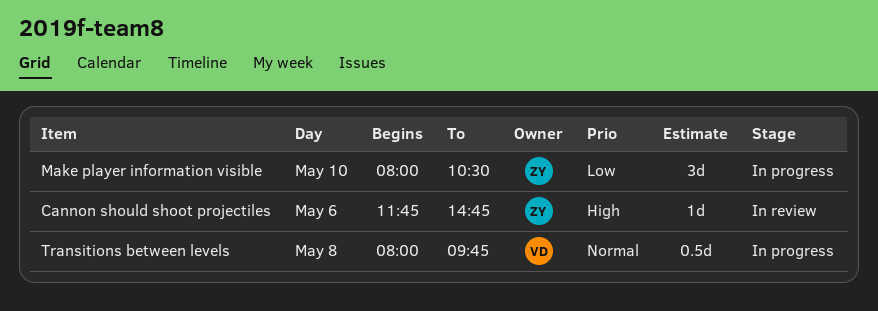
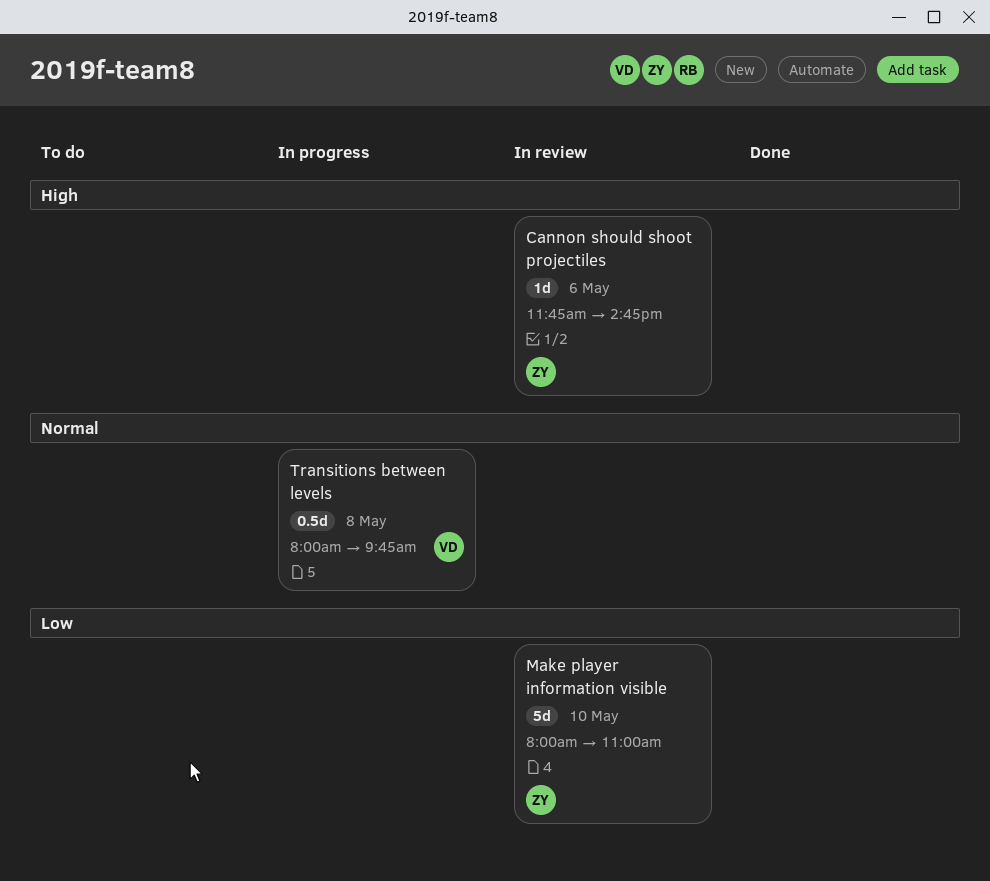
Make player information visible, status: In progress -> In review
Make player information visible, estimate: 3d -> 5d
Make player information visible, ends: 10:30 -> 11:00

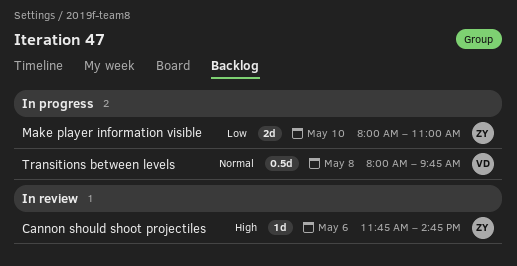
Make player information visible, status: In review -> In progress
Make player information visible, estimate: 5d -> 2d

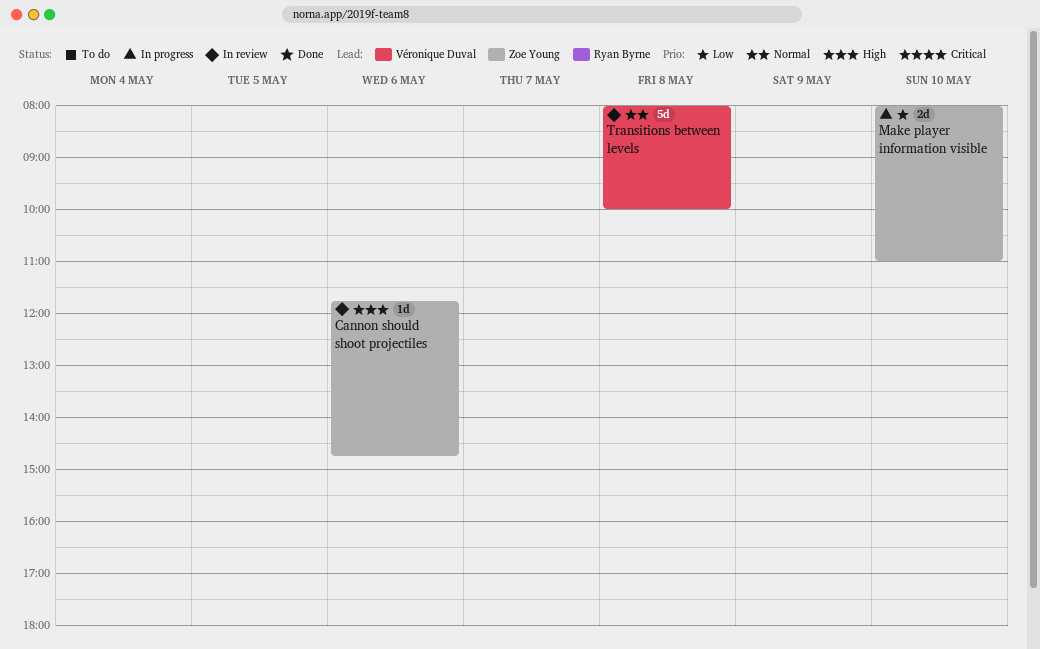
Transitions between levels, status: In progress -> In review
Transitions between levels, estimate: 0.5d -> 5d
Transitions between levels, ends: 09:45 -> 10:00

